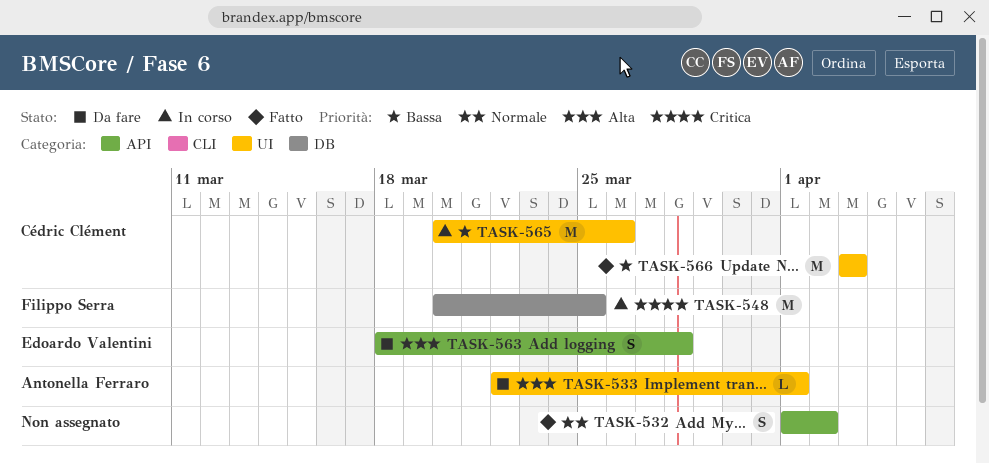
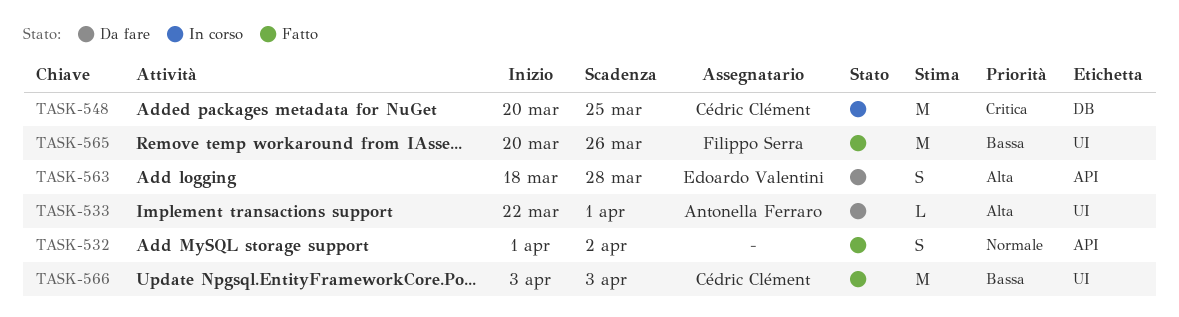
TASK-548, owner: Filippo Serra -> Cédric Clément
TASK-565, status: In corso -> Fatto
TASK-565, owner: Cédric Clément -> Filippo Serra

